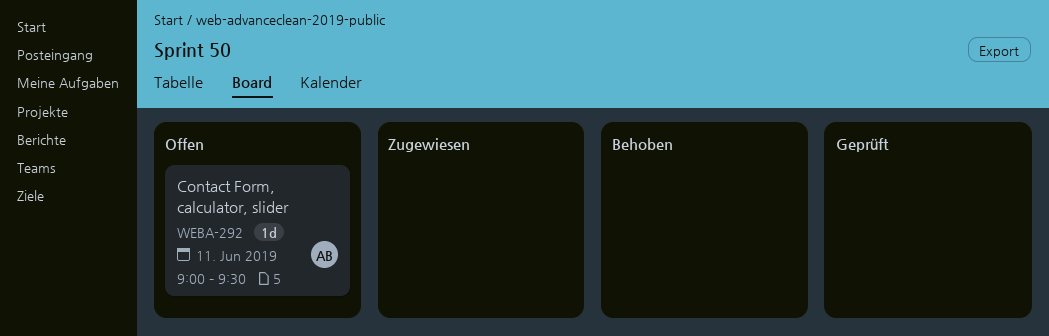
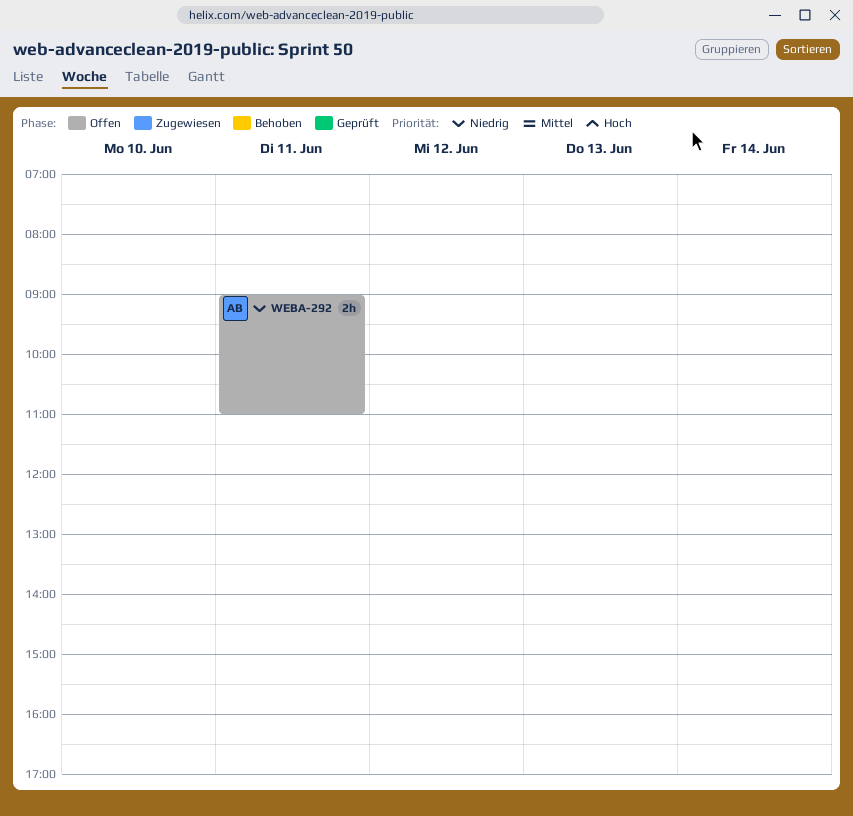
WEBA-292, estimate: 1d -> 2h
WEBA-292, ends: 09:30 -> 11:00

